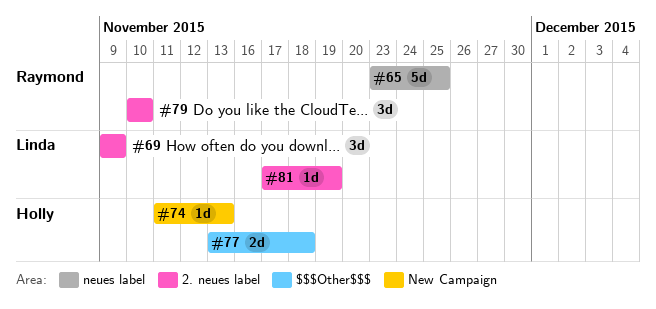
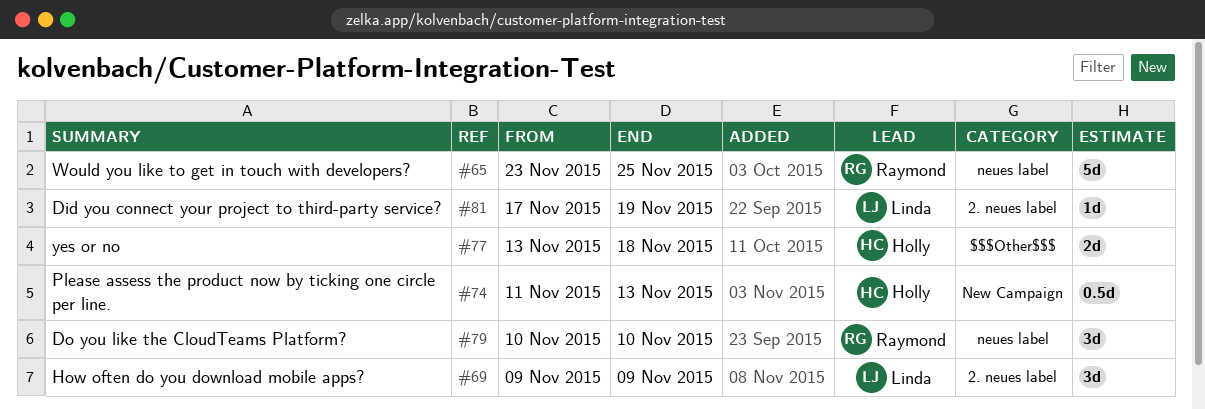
#74, estimate: 1d -> 0.5d
#79, label: 2. neues label -> neues label

